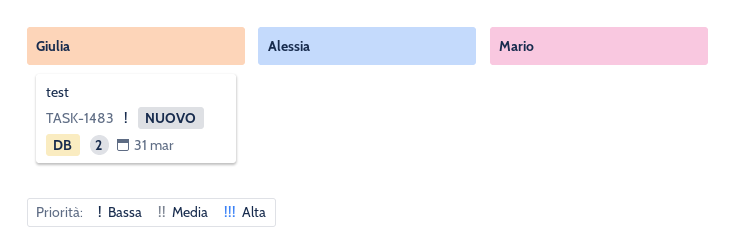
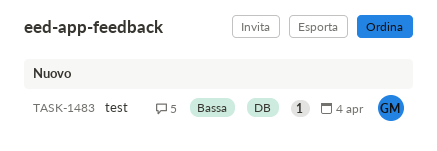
TASK-1483, estimate: 2 -> 1
TASK-1483, due: Mar 31 -> Apr 4

